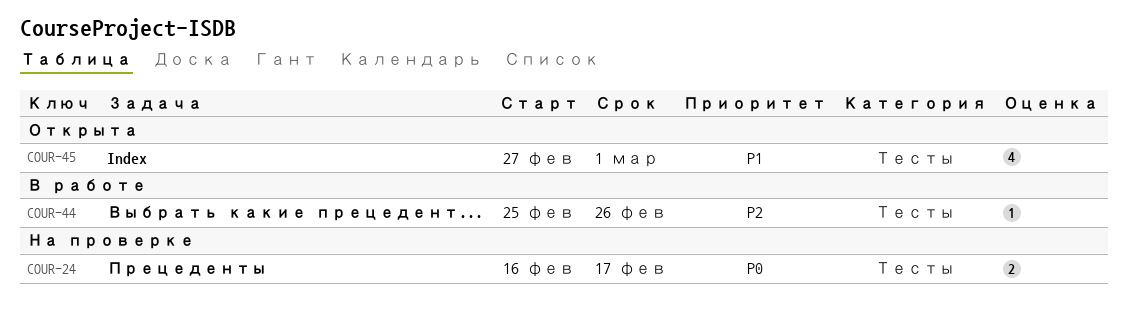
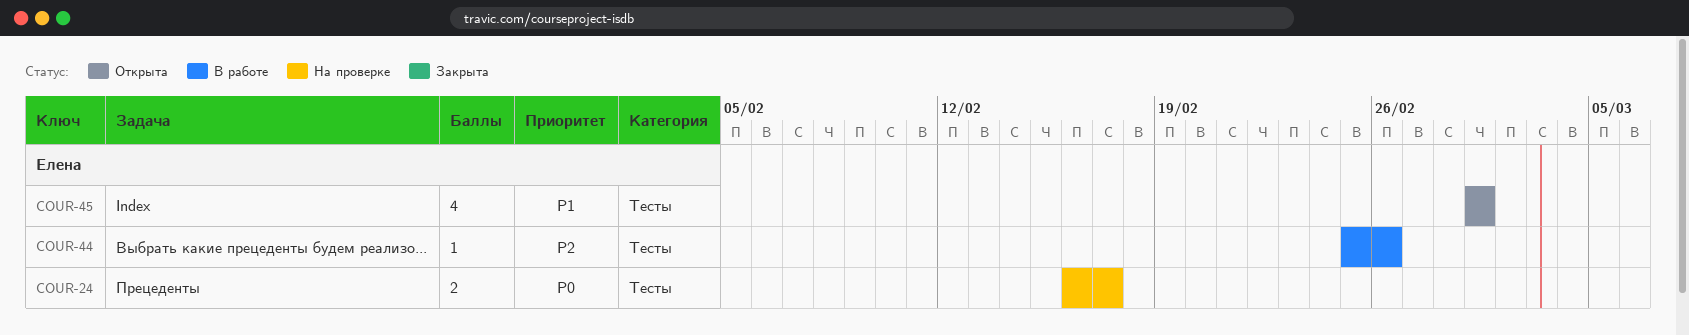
COUR-45, start: Feb 27 -> Mar 1

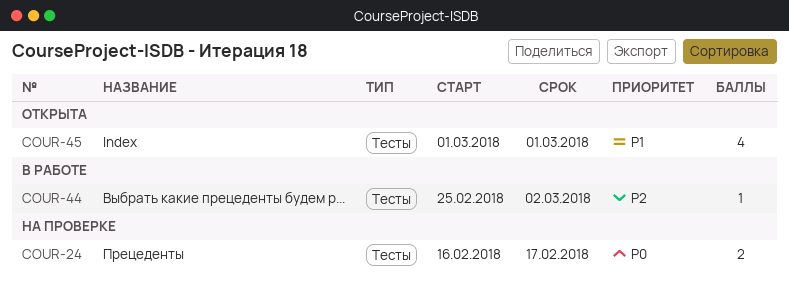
COUR-44, due: Feb 26 -> Mar 2

